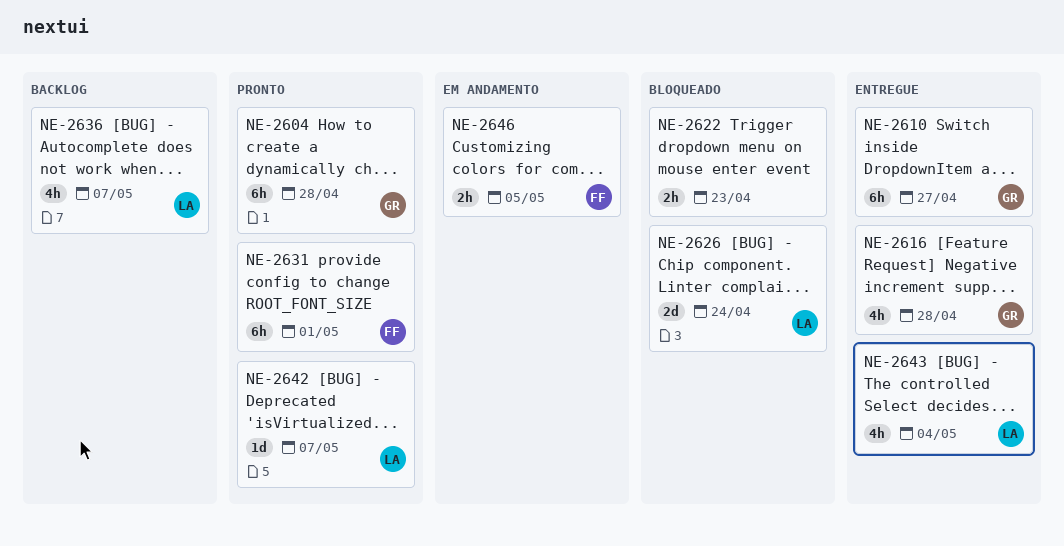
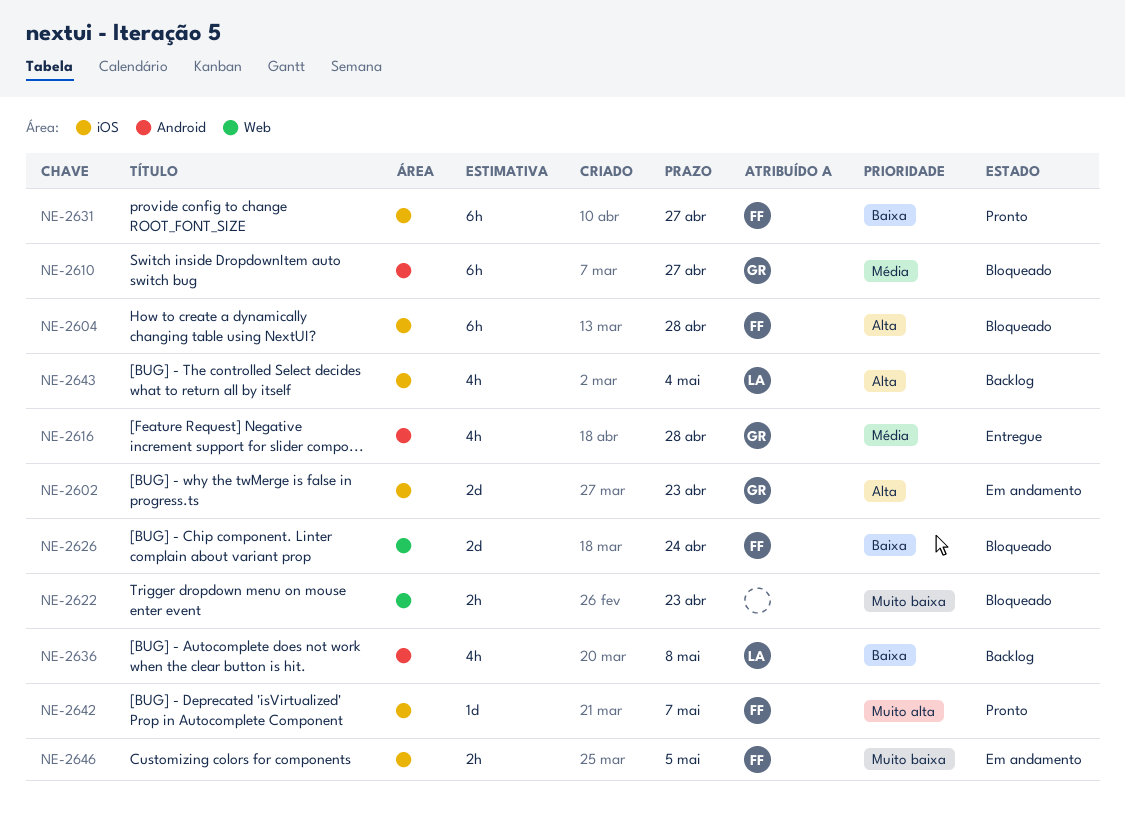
NE-2602: none -> present
NE-2604, status: Pronto -> Bloqueado
NE-2604, owner: GR -> FF
NE-2610, status: Entregue -> Bloqueado
NE-2626, owner: LA -> FF
NE-2631, due: May 1 -> Apr 27
NE-2636, due: May 7 -> May 8
NE-2642, owner: LA -> FF
NE-2643, status: Entregue -> Backlog

